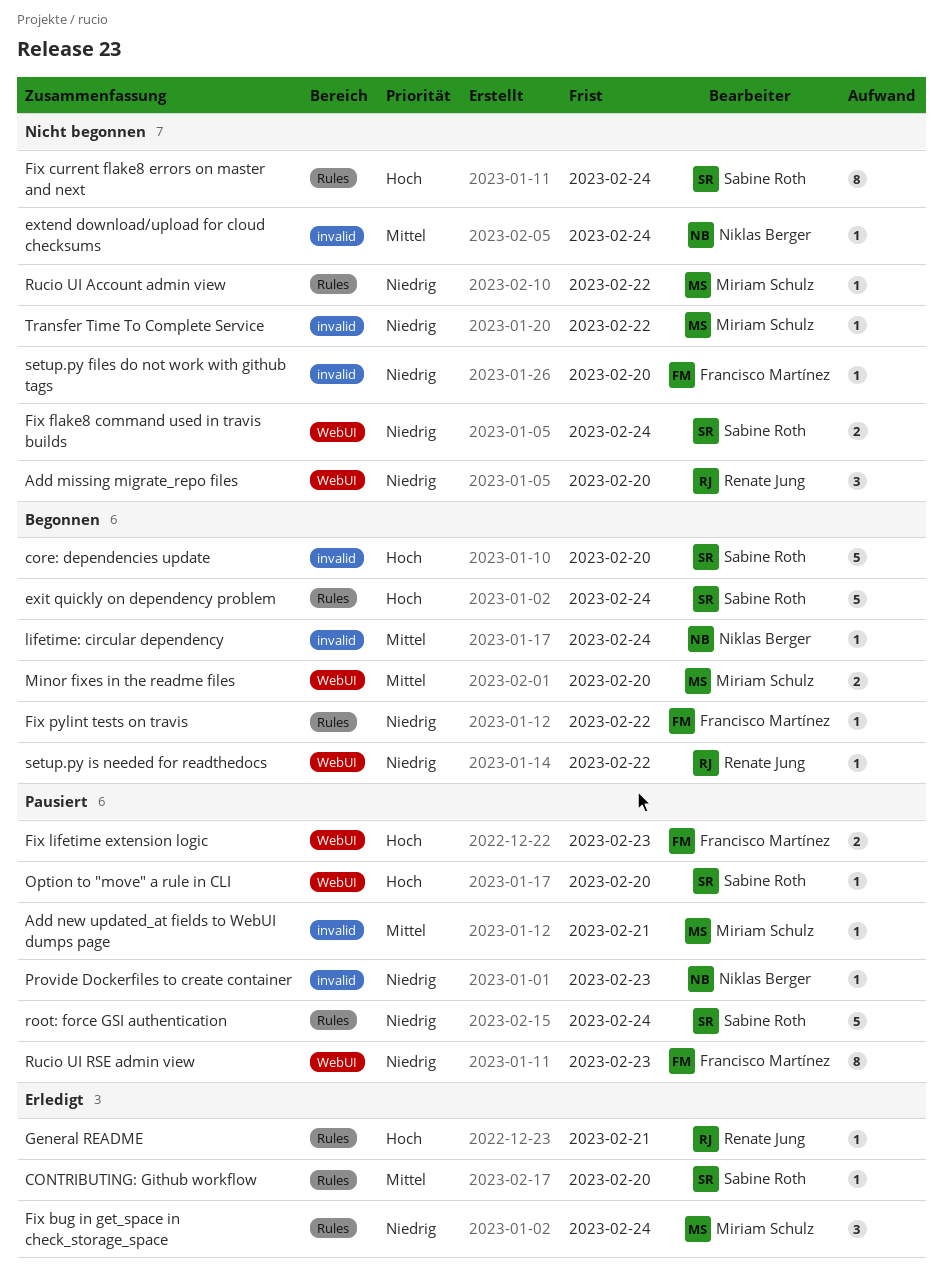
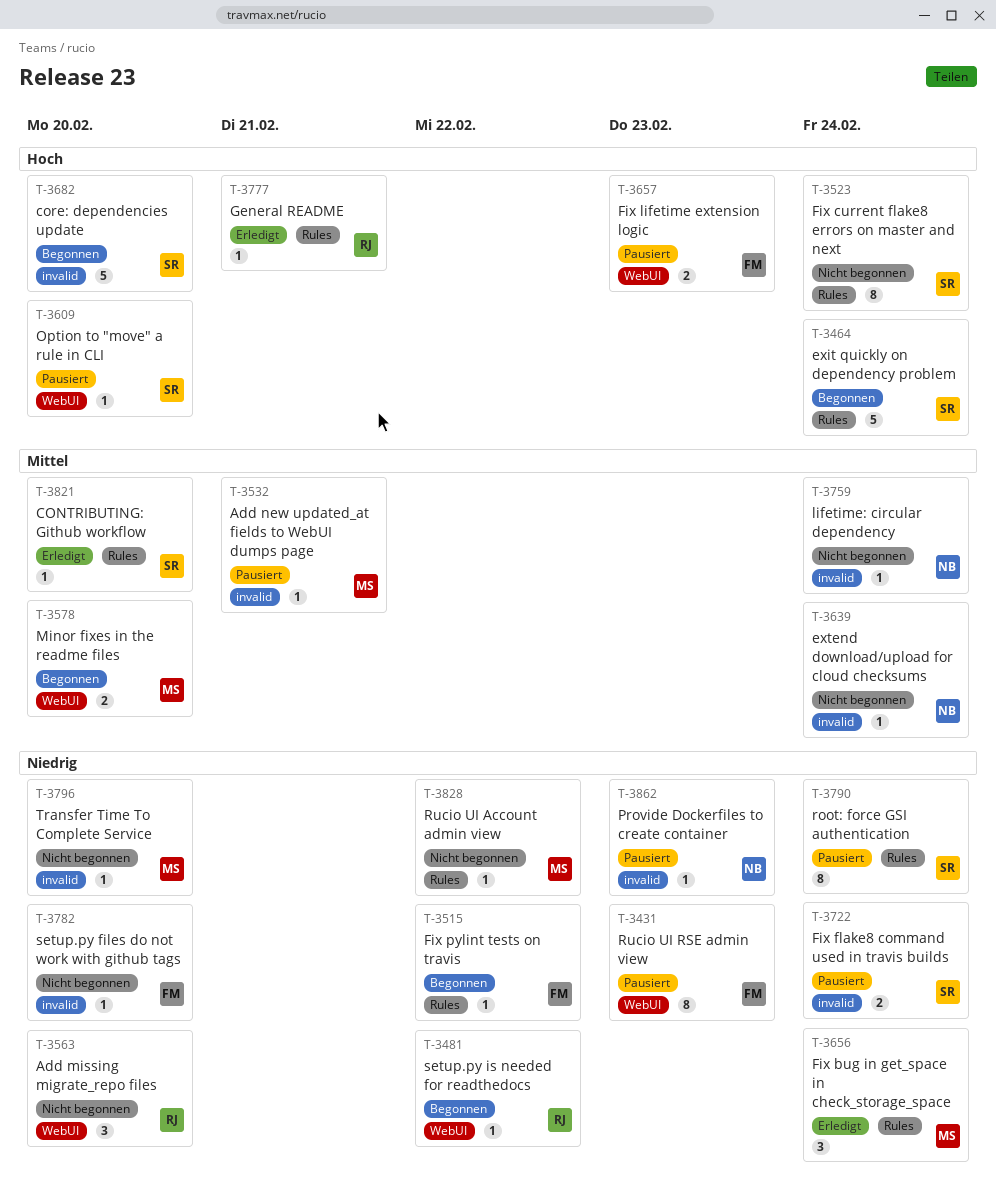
Fix flake8 command used in travis builds, status: Nicht begonnen -> Pausiert
Fix flake8 command used in travis builds, label: WebUI -> invalid
lifetime: circular dependency, status: Begonnen -> Nicht begonnen
root: force GSI authentication, estimate: 5 -> 8
Transfer Time To Complete Service, due: Feb 22 -> Feb 20

